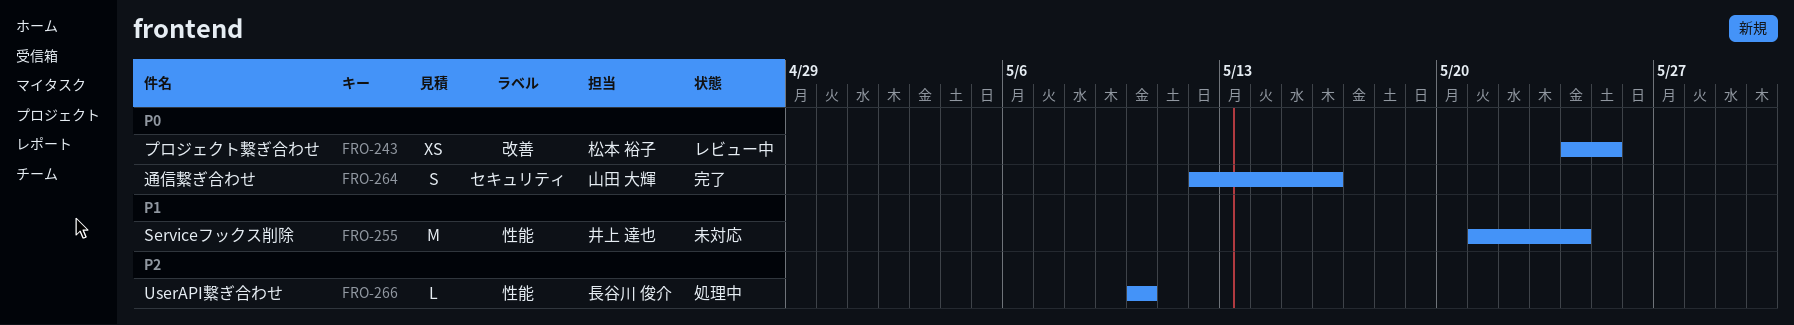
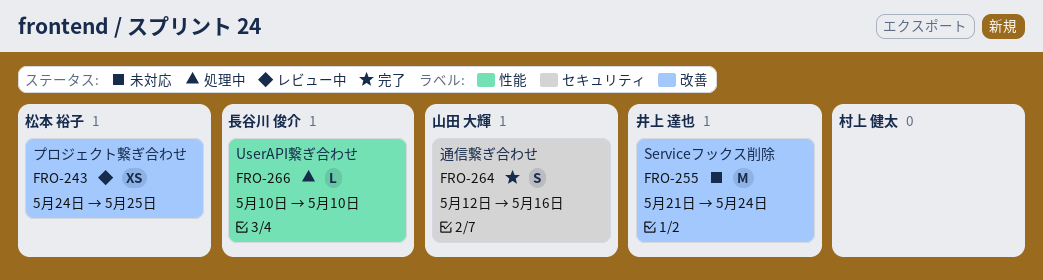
FRO-255, label: 性能 -> 改善

